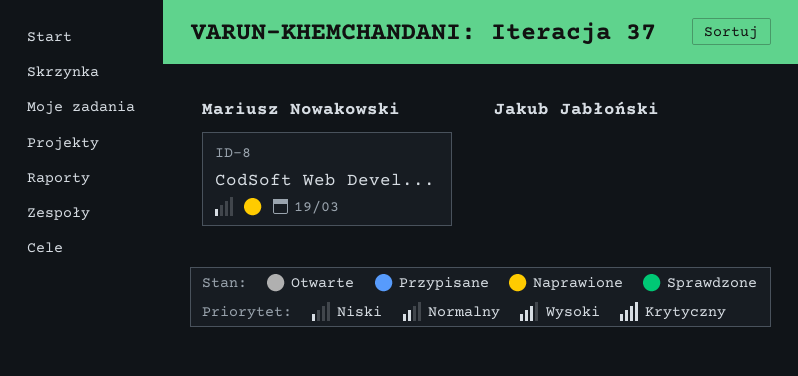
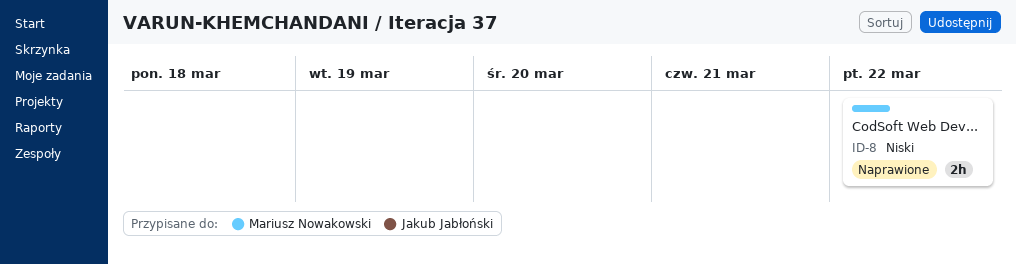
ID-8, due: Mar 19 -> Mar 22

